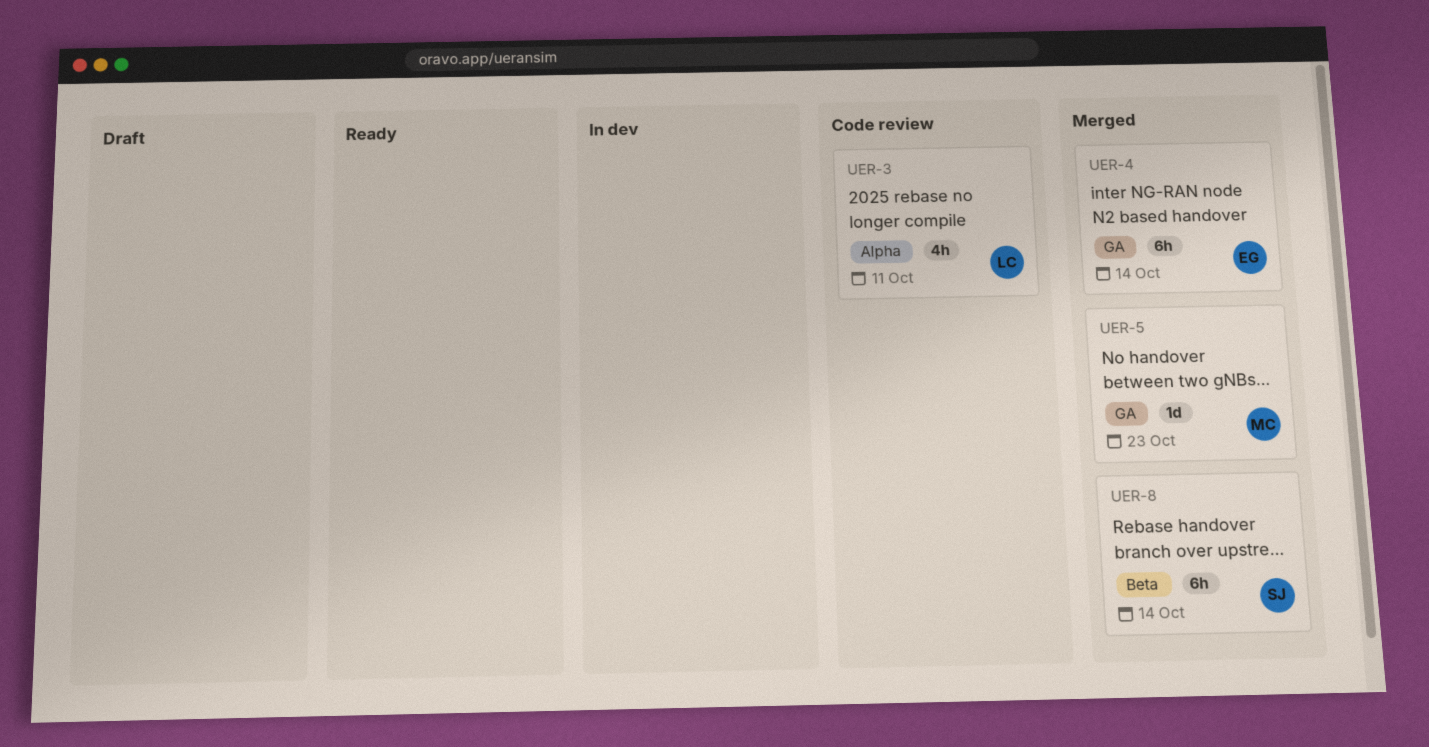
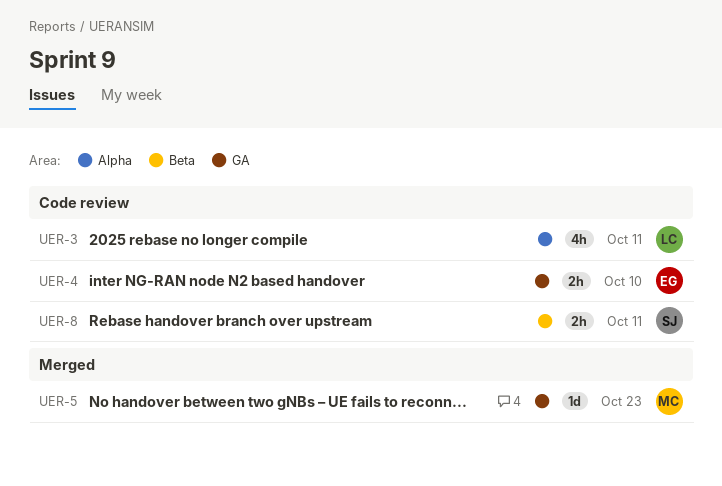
UER-4, status: Merged -> Code review
UER-4, estimate: 6h -> 2h
UER-4, due: Oct 14 -> Oct 10
UER-8, status: Merged -> Code review
UER-8, estimate: 6h -> 2h
UER-8, due: Oct 14 -> Oct 11

